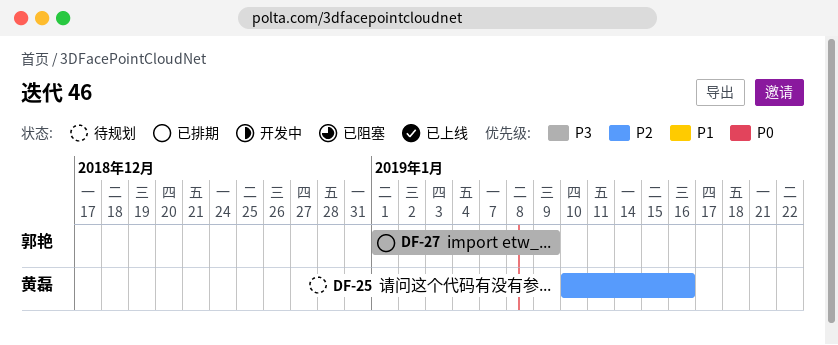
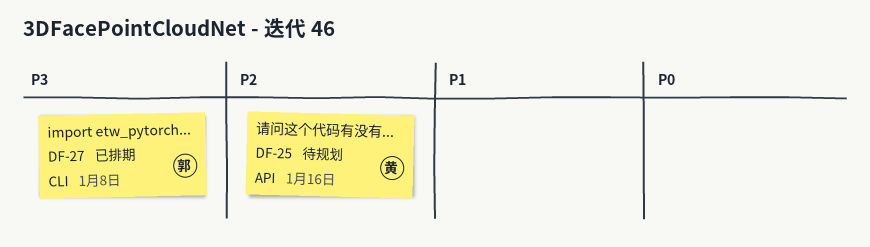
DF-27, due: Jan 9 -> Jan 8

